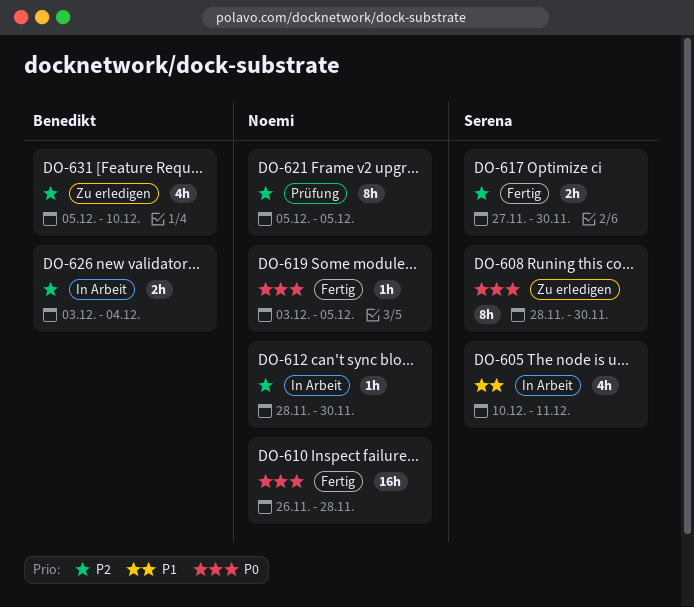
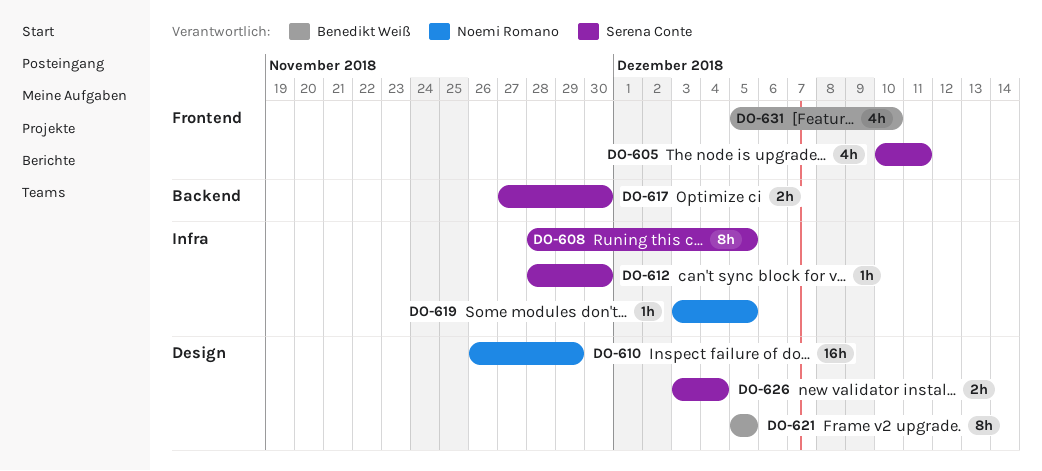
DO-608, due: Nov 30 -> Dec 5
DO-610, due: Nov 28 -> Nov 29
DO-612, owner: Noemi Romano -> Serena Conte
DO-621, owner: Noemi Romano -> Benedikt Weiß
DO-626, owner: Benedikt Weiß -> Serena Conte

